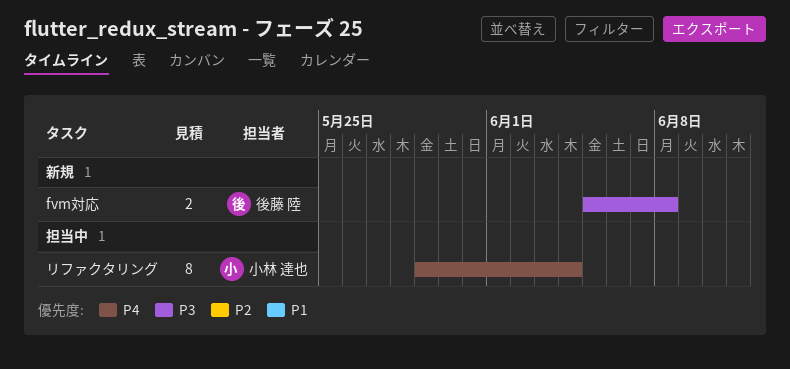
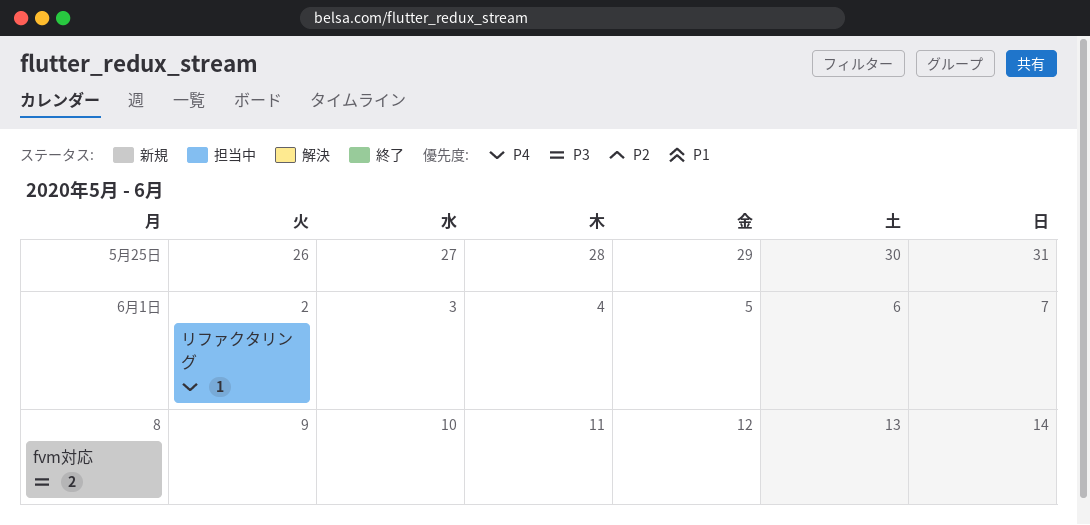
リファクタリング, estimate: 8 -> 1
リファクタリング, due: Jun 4 -> Jun 2

